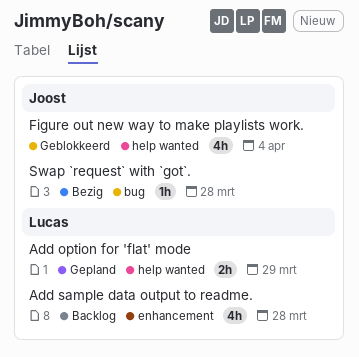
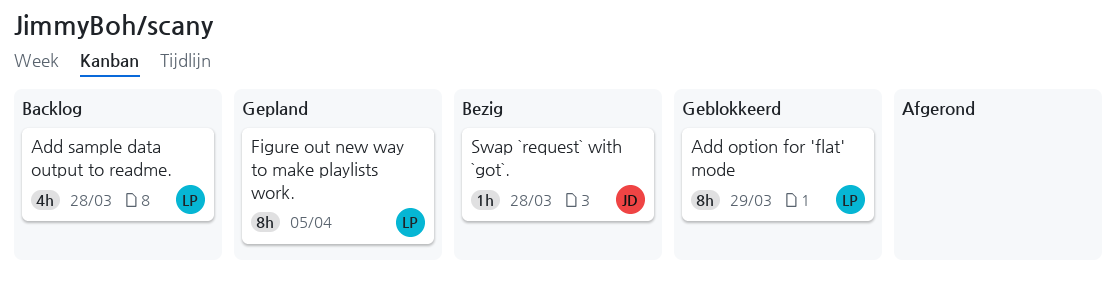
Add option for 'flat' mode, status: Gepland -> Geblokkeerd
Add option for 'flat' mode, estimate: 2h -> 8h
Figure out new way to make playlists work., status: Geblokkeerd -> Gepland
Figure out new way to make playlists work., owner: Joost -> Lucas
Figure out new way to make playlists work., estimate: 4h -> 8h
Figure out new way to make playlists work., due: Apr 4 -> Apr 5

